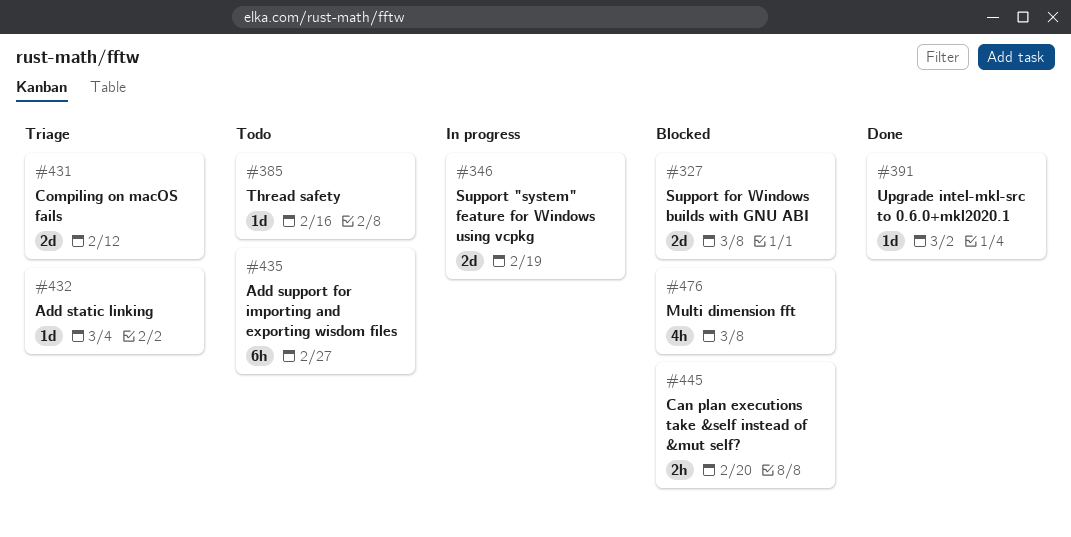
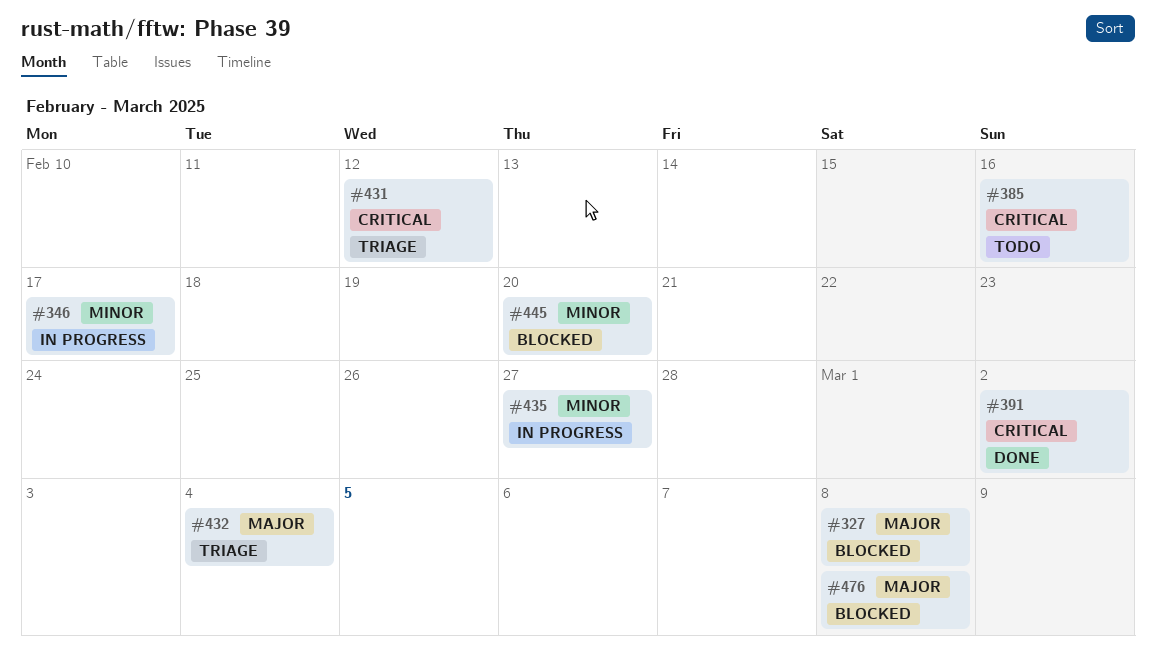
#346, due: Feb 19 -> Feb 17
#435, status: Todo -> In progress

